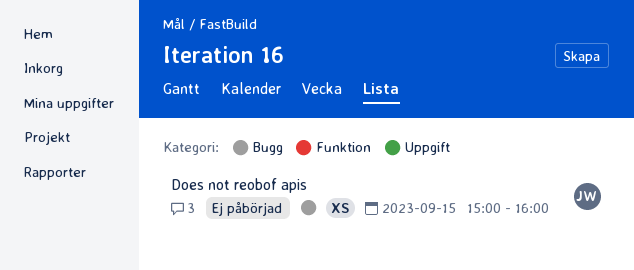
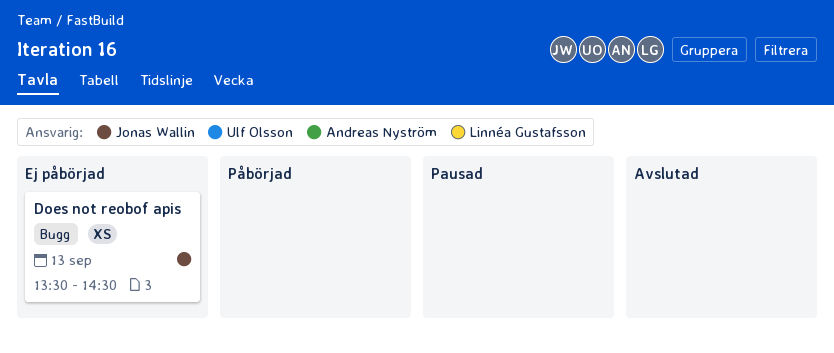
Does not reobof apis, day: Sep 15 -> Sep 13
Does not reobof apis, begins: 15:00 -> 13:30
Does not reobof apis, ends: 16:00 -> 14:30

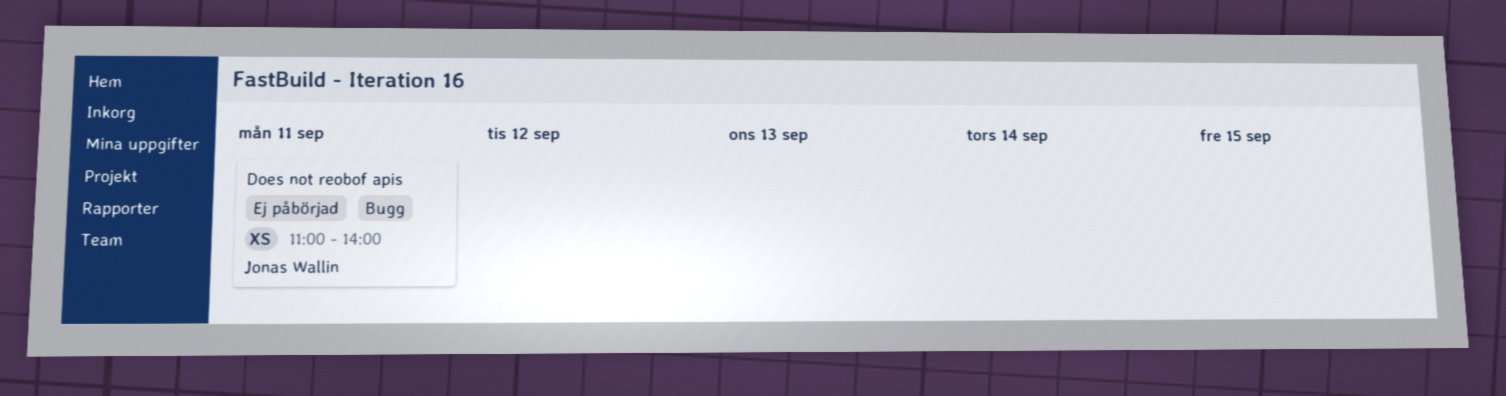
Does not reobof apis, day: Sep 13 -> Sep 11
Does not reobof apis, begins: 13:30 -> 11:00
Does not reobof apis, ends: 14:30 -> 14:00

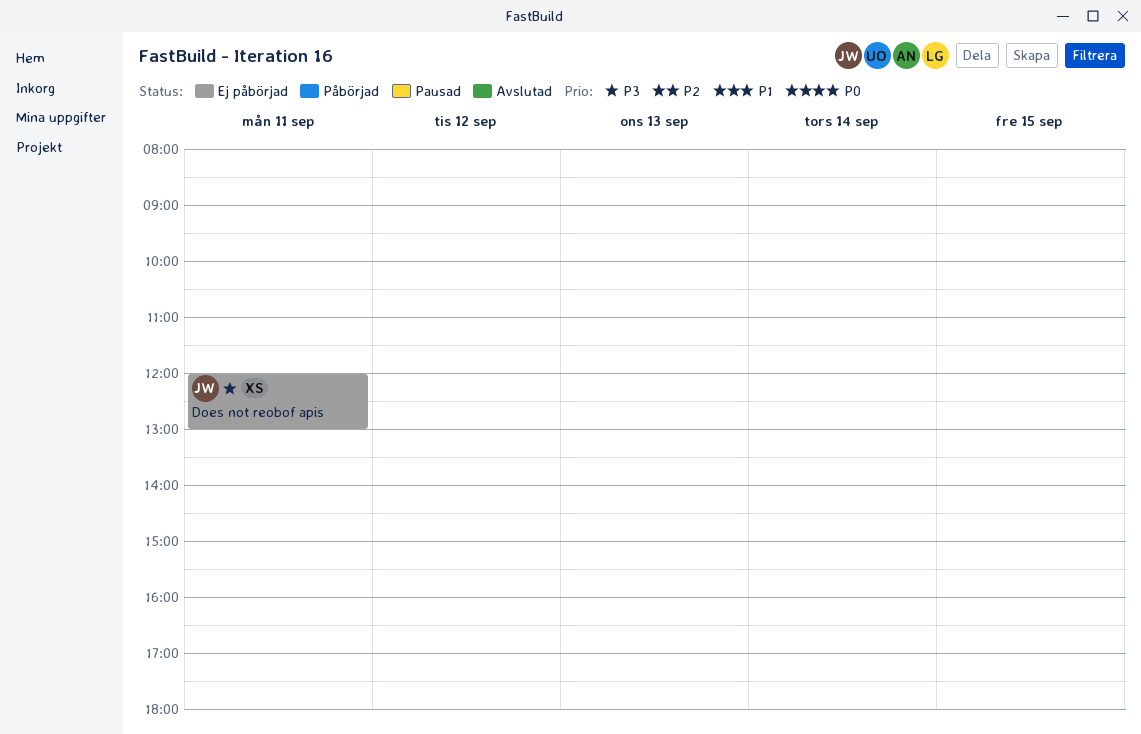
Does not reobof apis, begins: 11:00 -> 12:00
Does not reobof apis, ends: 14:00 -> 13:00

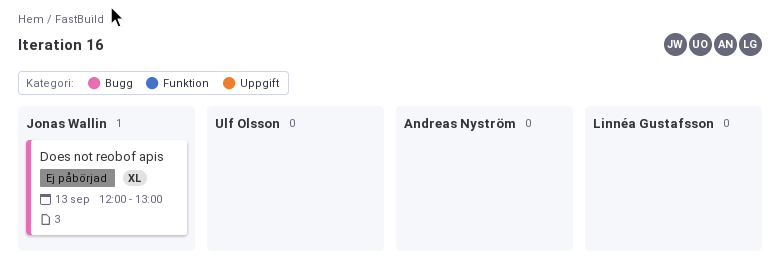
Does not reobof apis, estimate: XS -> XL
Does not reobof apis, day: Sep 11 -> Sep 13

